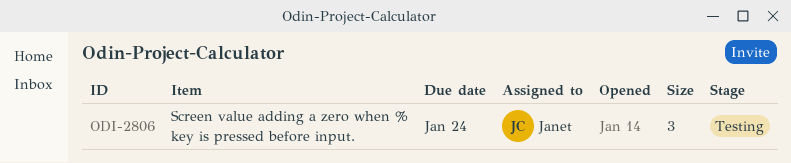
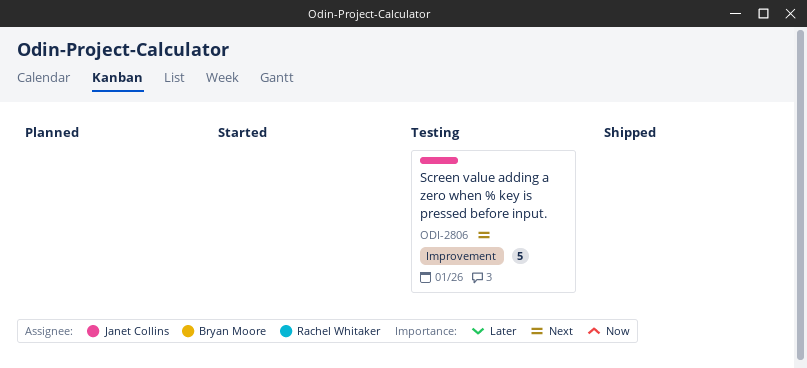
ODI-2806, estimate: 3 -> 5
ODI-2806, due: Jan 24 -> Jan 26

